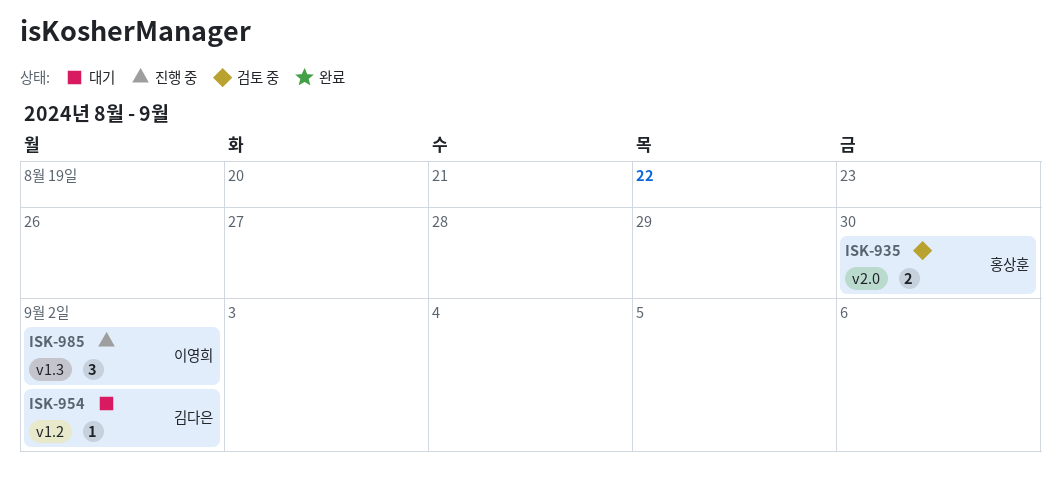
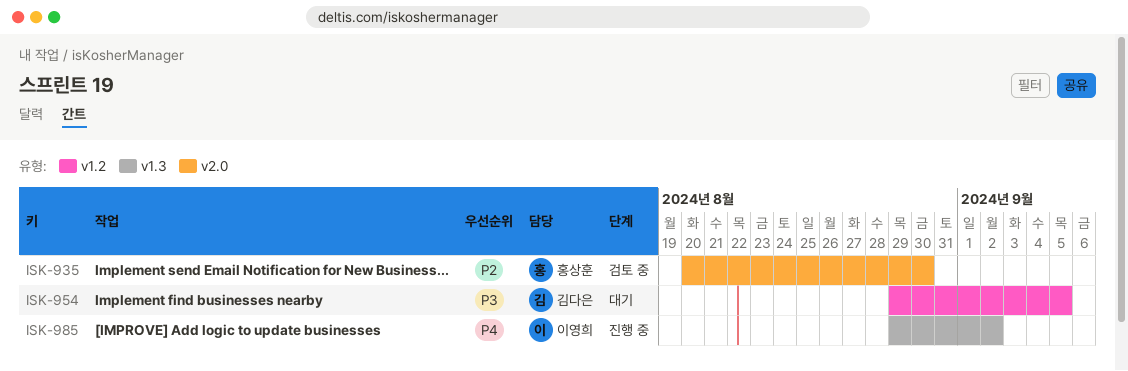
ISK-954, due: Sep 2 -> Sep 5

